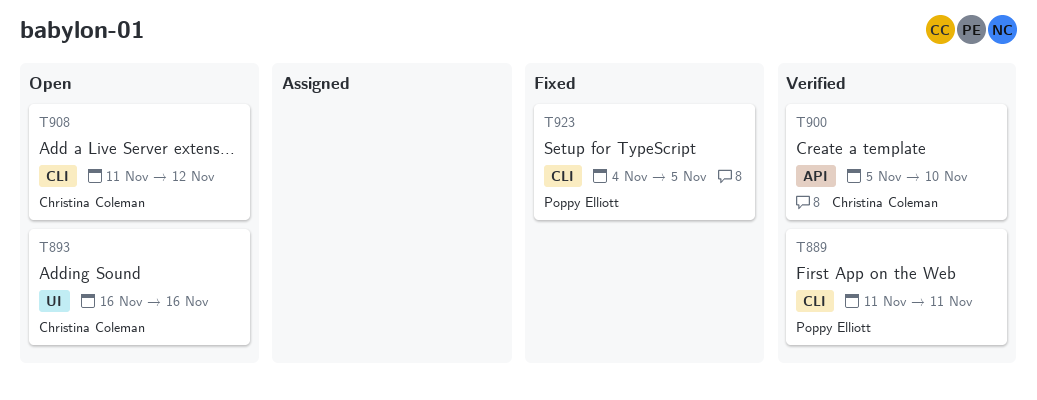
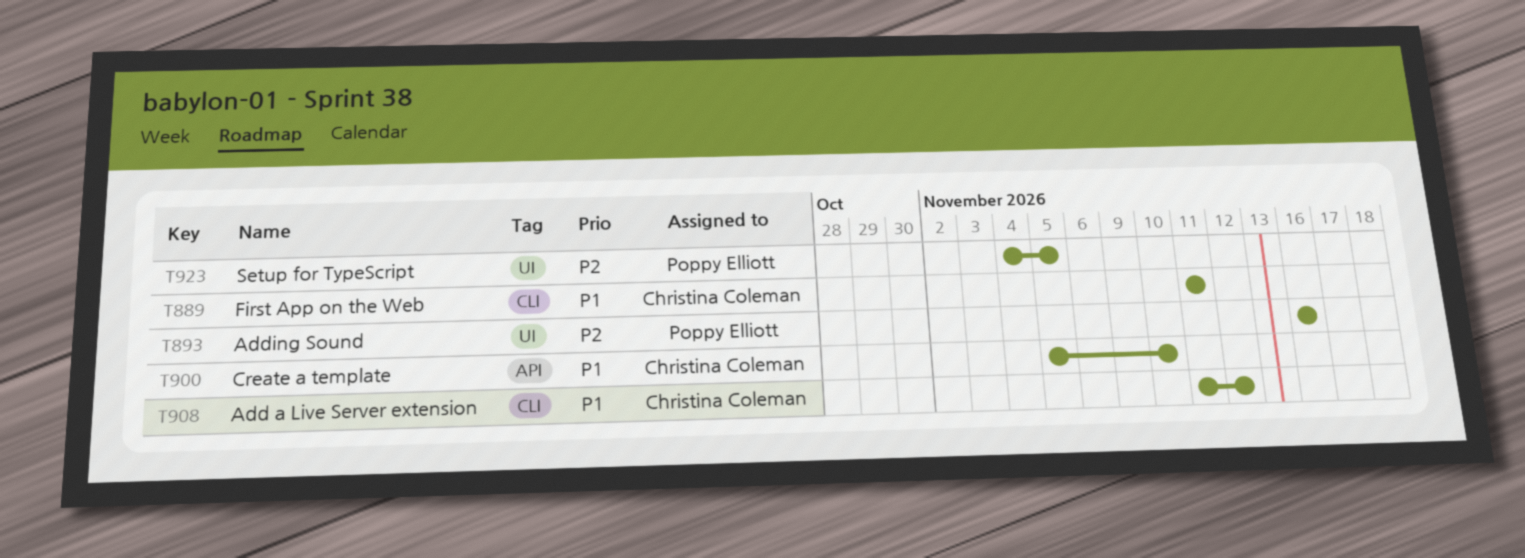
T889, owner: Poppy Elliott -> Christina Coleman
T893, owner: Christina Coleman -> Poppy Elliott
T923, label: CLI -> UI

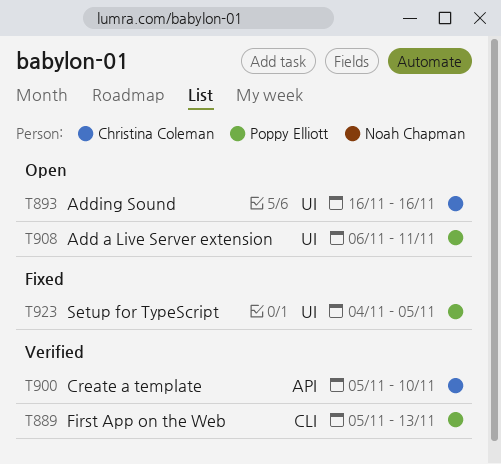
T889, owner: Christina Coleman -> Poppy Elliott
T889, start: Nov 11 -> Nov 5
T889, due: Nov 11 -> Nov 13
T893, owner: Poppy Elliott -> Christina Coleman
T908, owner: Christina Coleman -> Poppy Elliott
T908, label: CLI -> UI
T908, start: Nov 11 -> Nov 6
T908, due: Nov 12 -> Nov 11

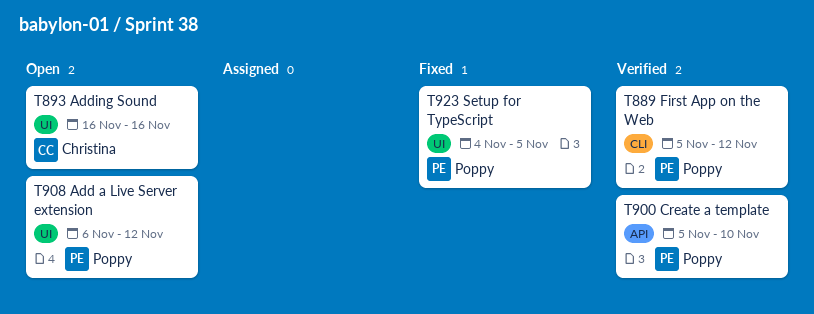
T889, due: Nov 13 -> Nov 12
T900, owner: Christina Coleman -> Poppy Elliott
T908, due: Nov 11 -> Nov 12

